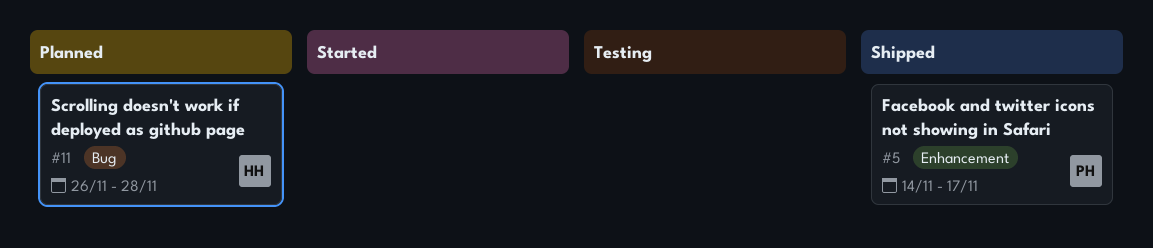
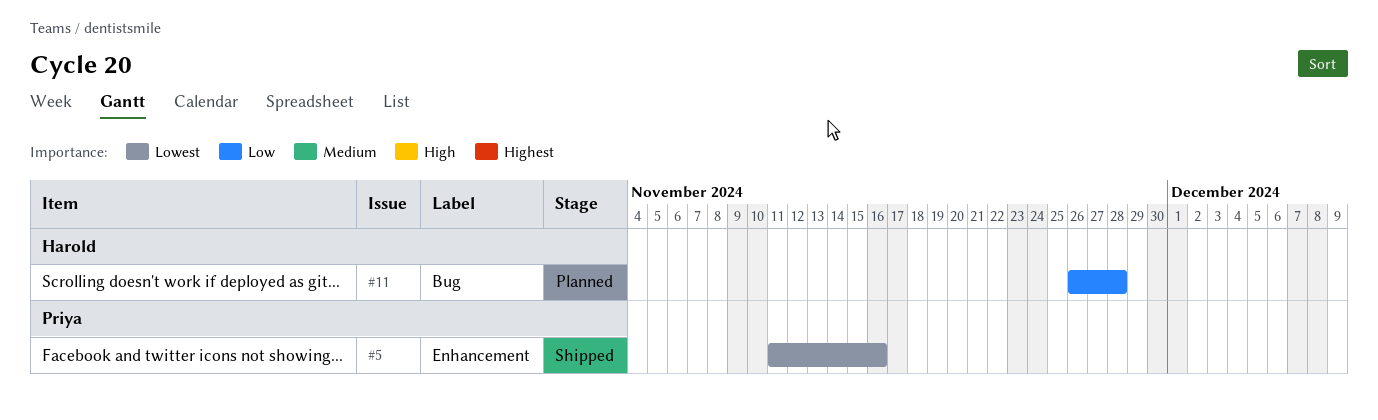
#5, start: Nov 14 -> Nov 11
#5, due: Nov 17 -> Nov 16

